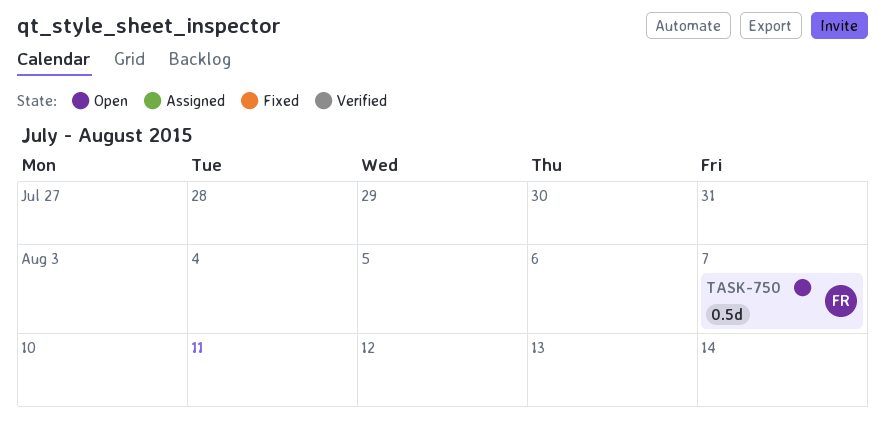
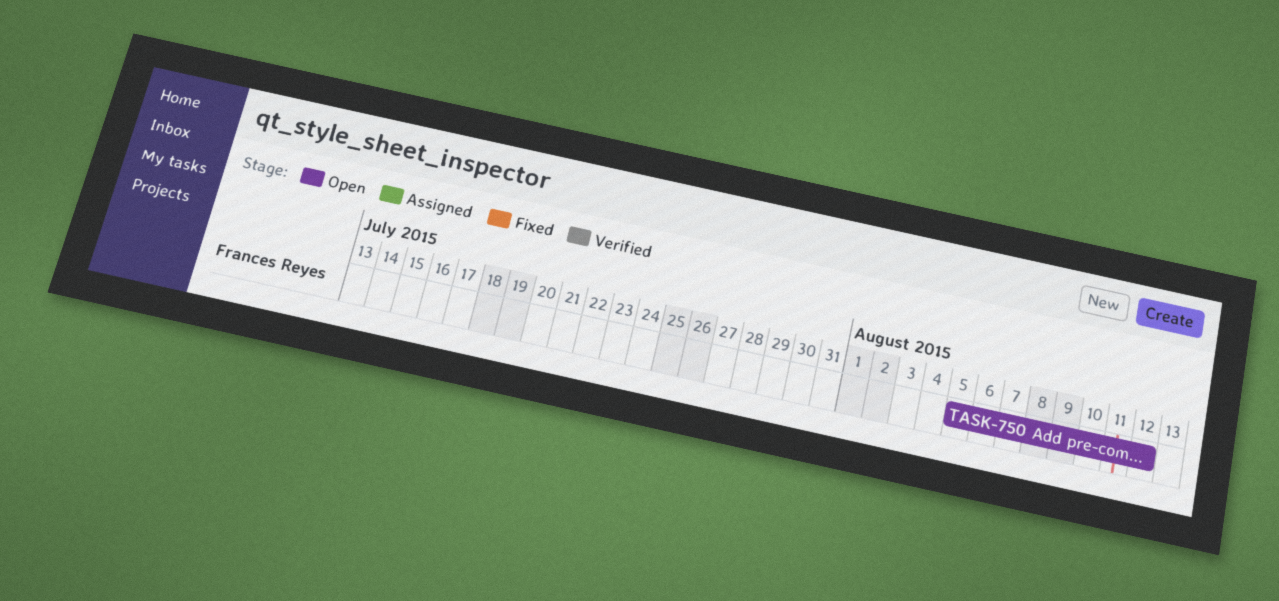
TASK-750, due: Aug 7 -> Aug 12

